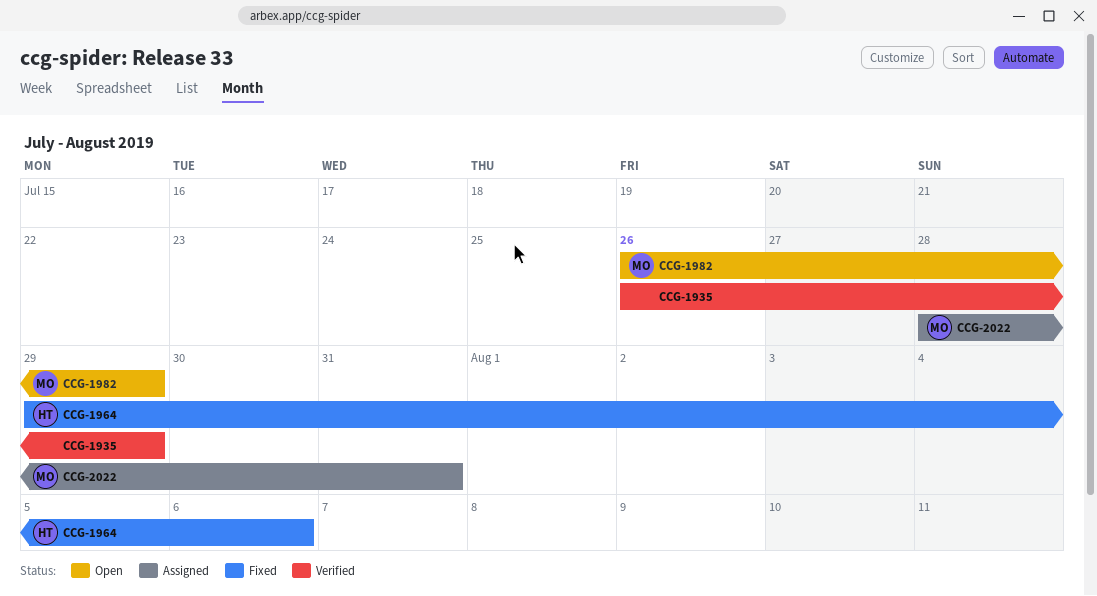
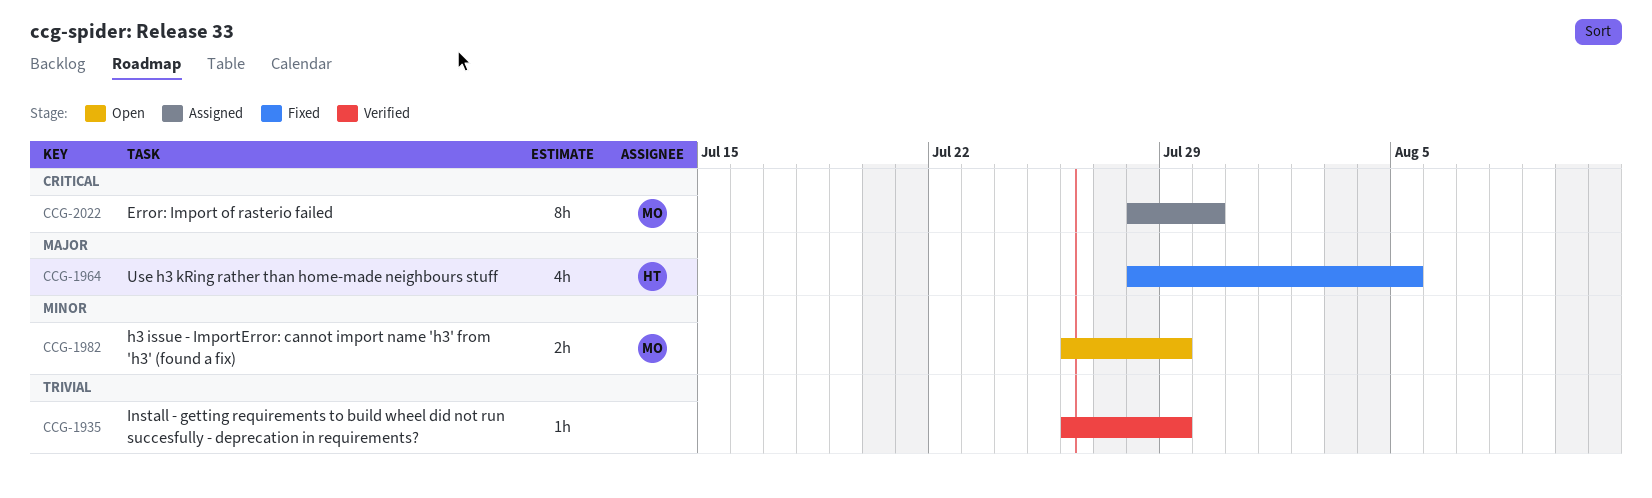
CCG-1964, start: Jul 29 -> Jul 28
CCG-1964, due: Aug 6 -> Aug 5
CCG-2022, due: Jul 31 -> Jul 30

